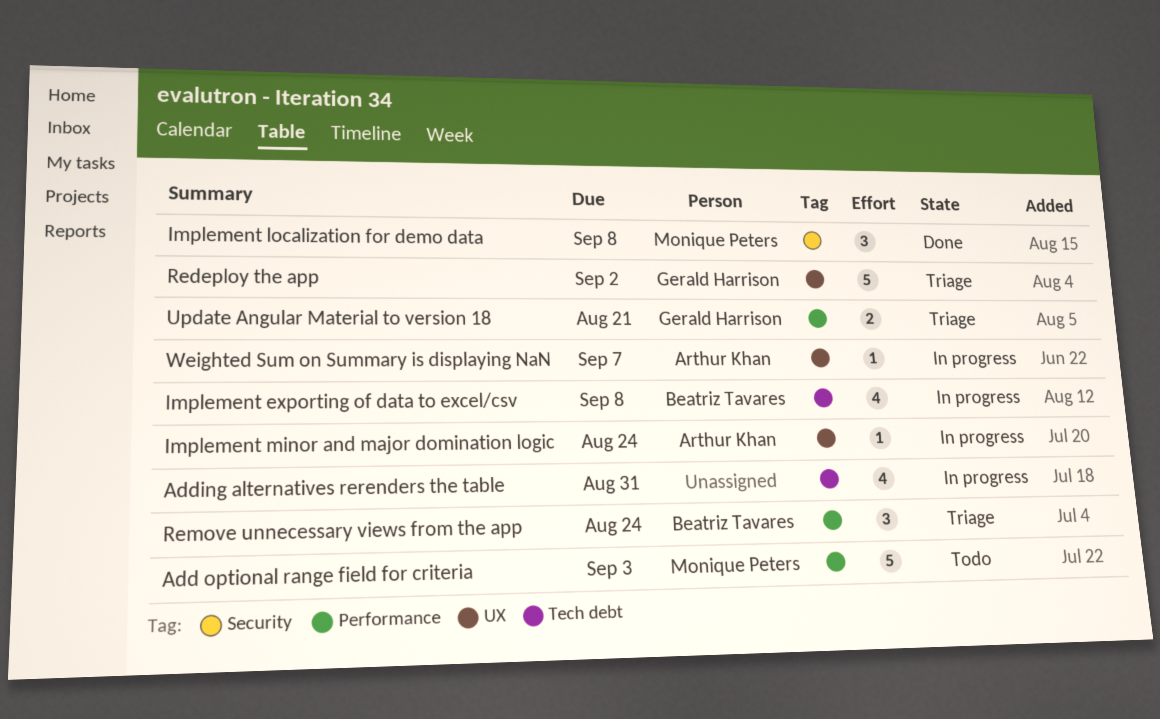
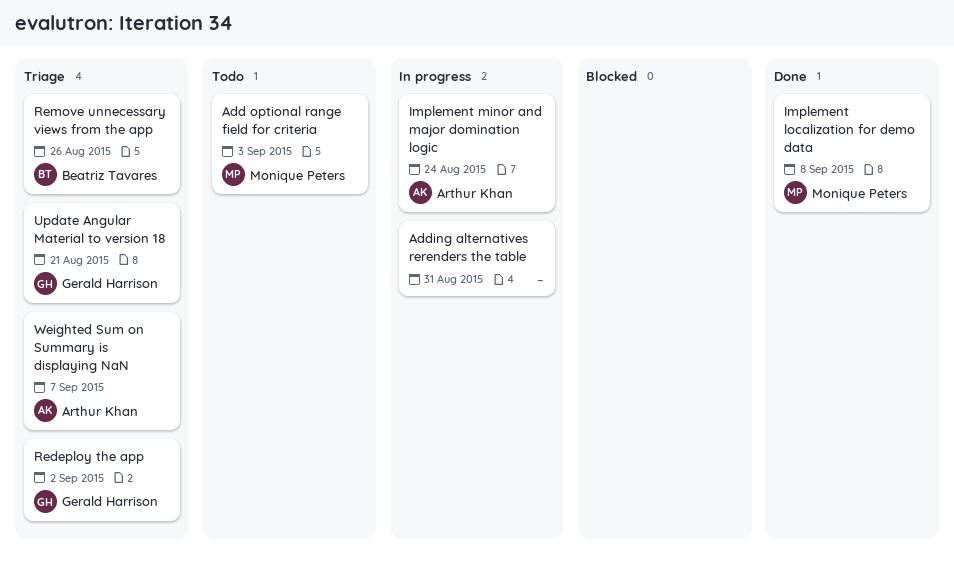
Implement exporting of data to excel/csv: present -> none
Remove unnecessary views from the app, due: Aug 24 -> Aug 26
Weighted Sum on Summary is displaying NaN, status: In progress -> Triage

